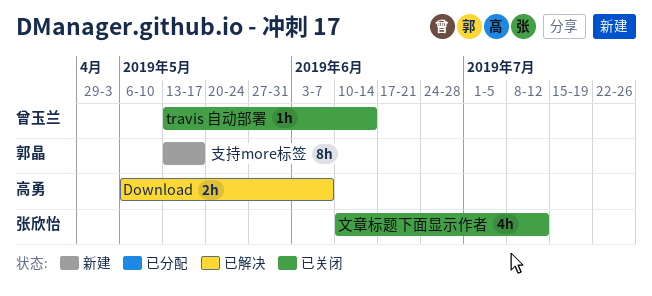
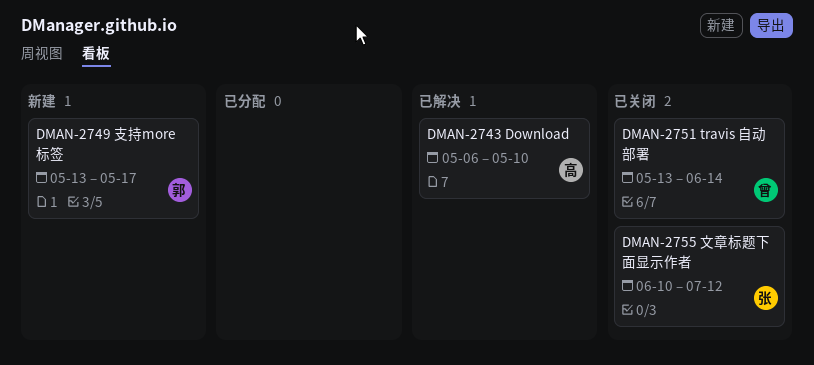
Download, due: Jun 7 -> May 10

